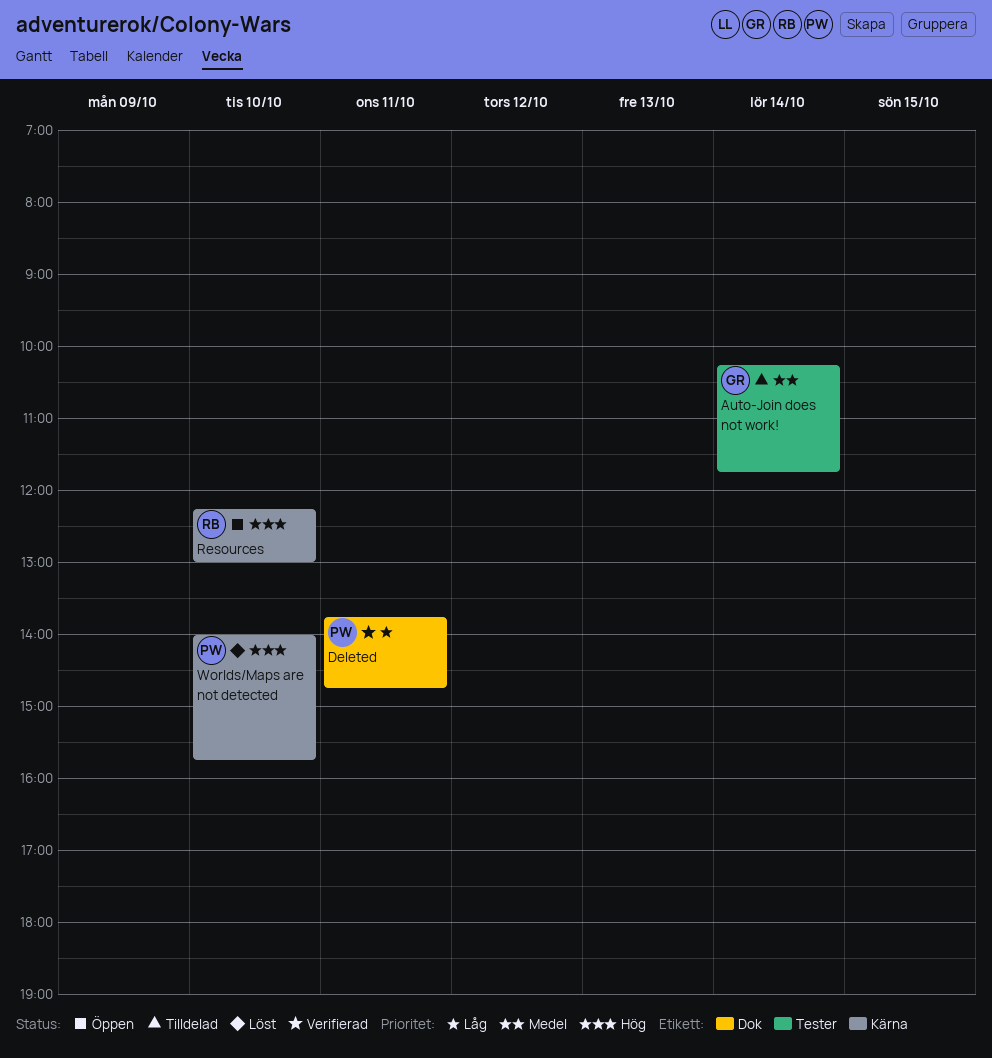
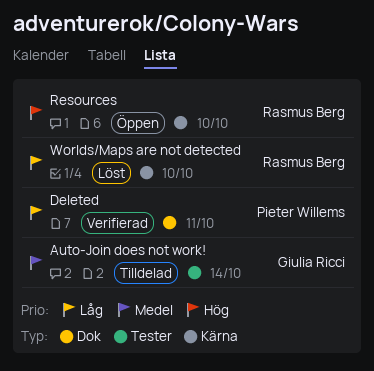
Worlds/Maps are not detected, owner: Pieter Willems -> Rasmus Berg
Worlds/Maps are not detected, priority: Hög -> Låg

